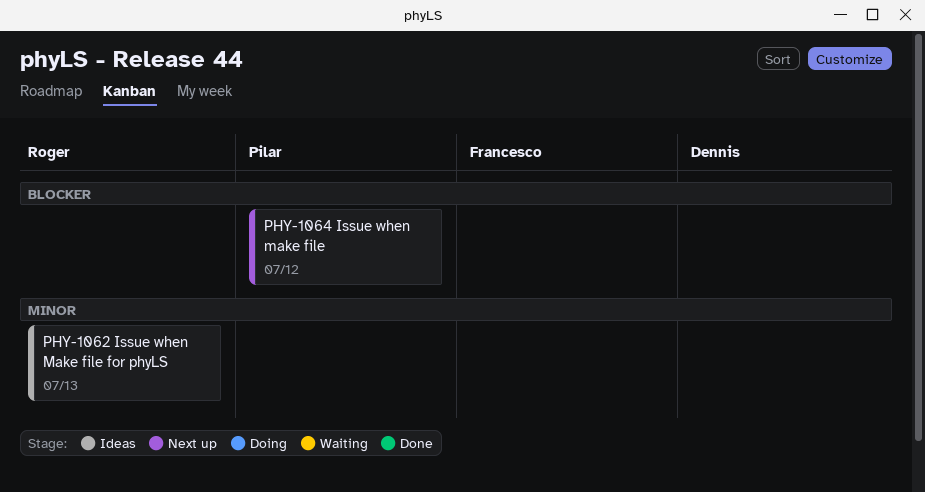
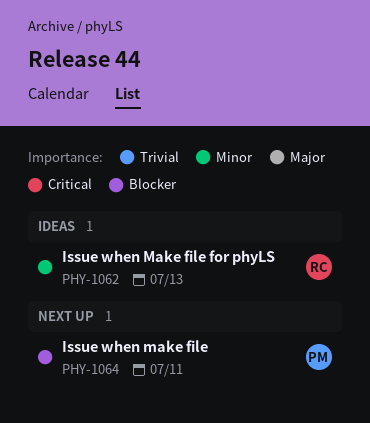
PHY-1064, due: Jul 12 -> Jul 11

